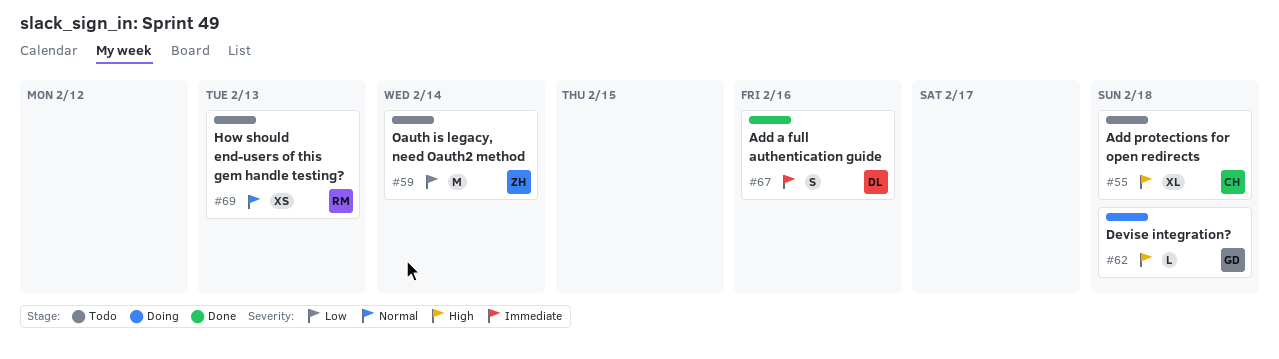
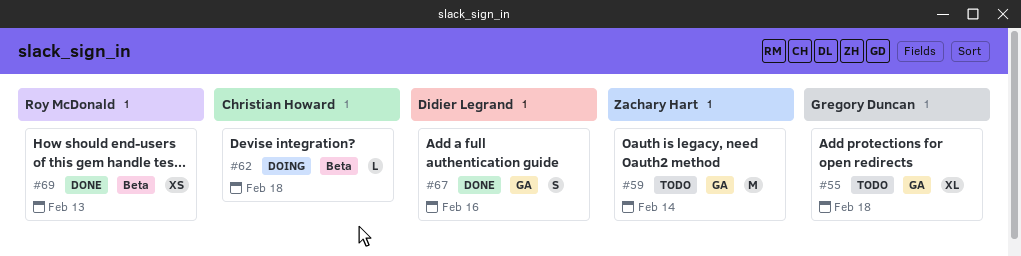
#55, owner: Christian Howard -> Gregory Duncan
#62, owner: Gregory Duncan -> Christian Howard
#69, status: Todo -> Done

